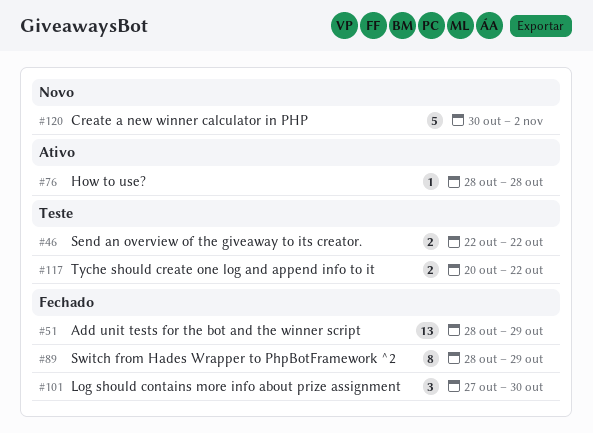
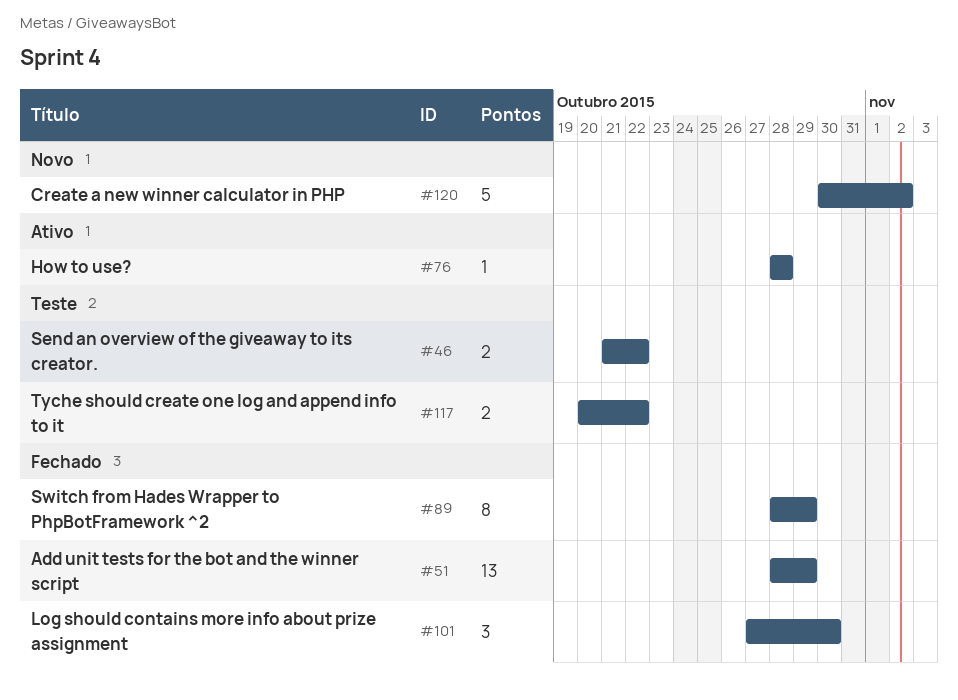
#46, start: Oct 22 -> Oct 21

